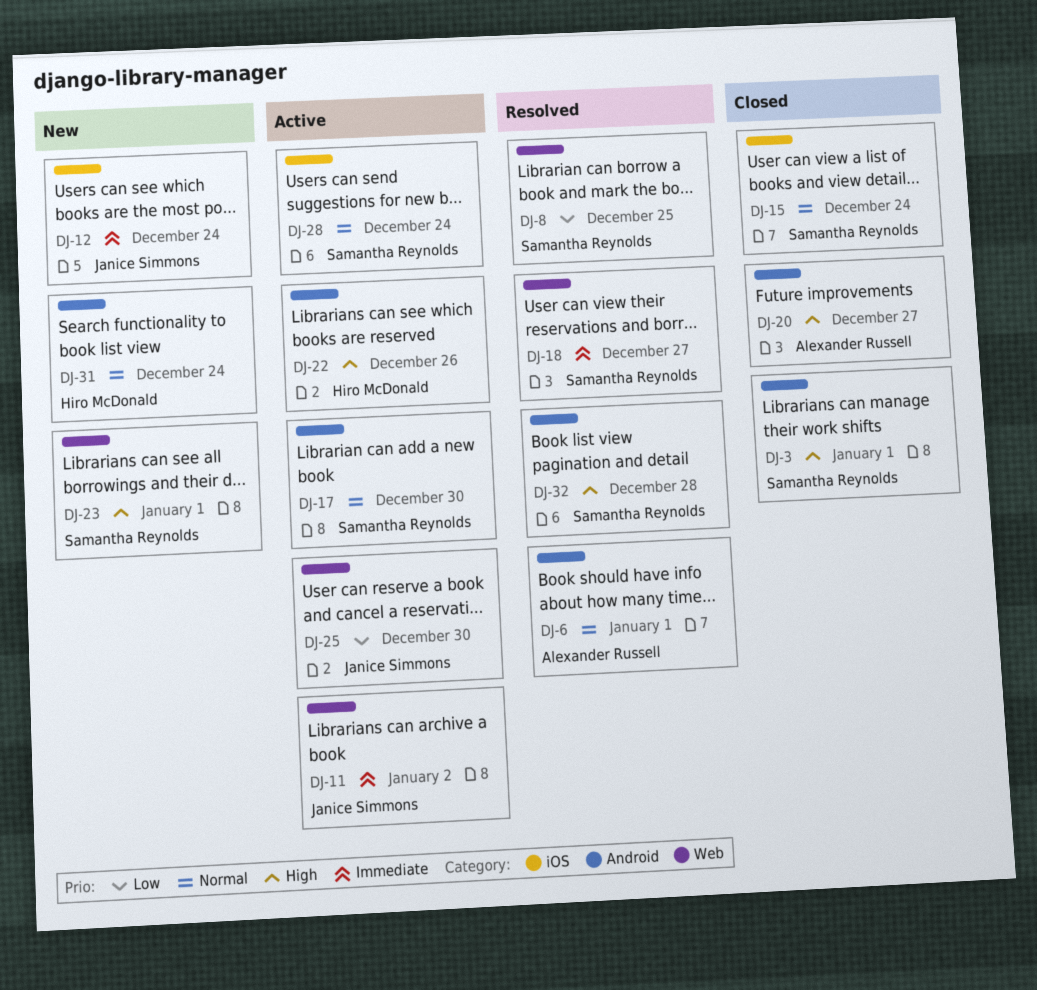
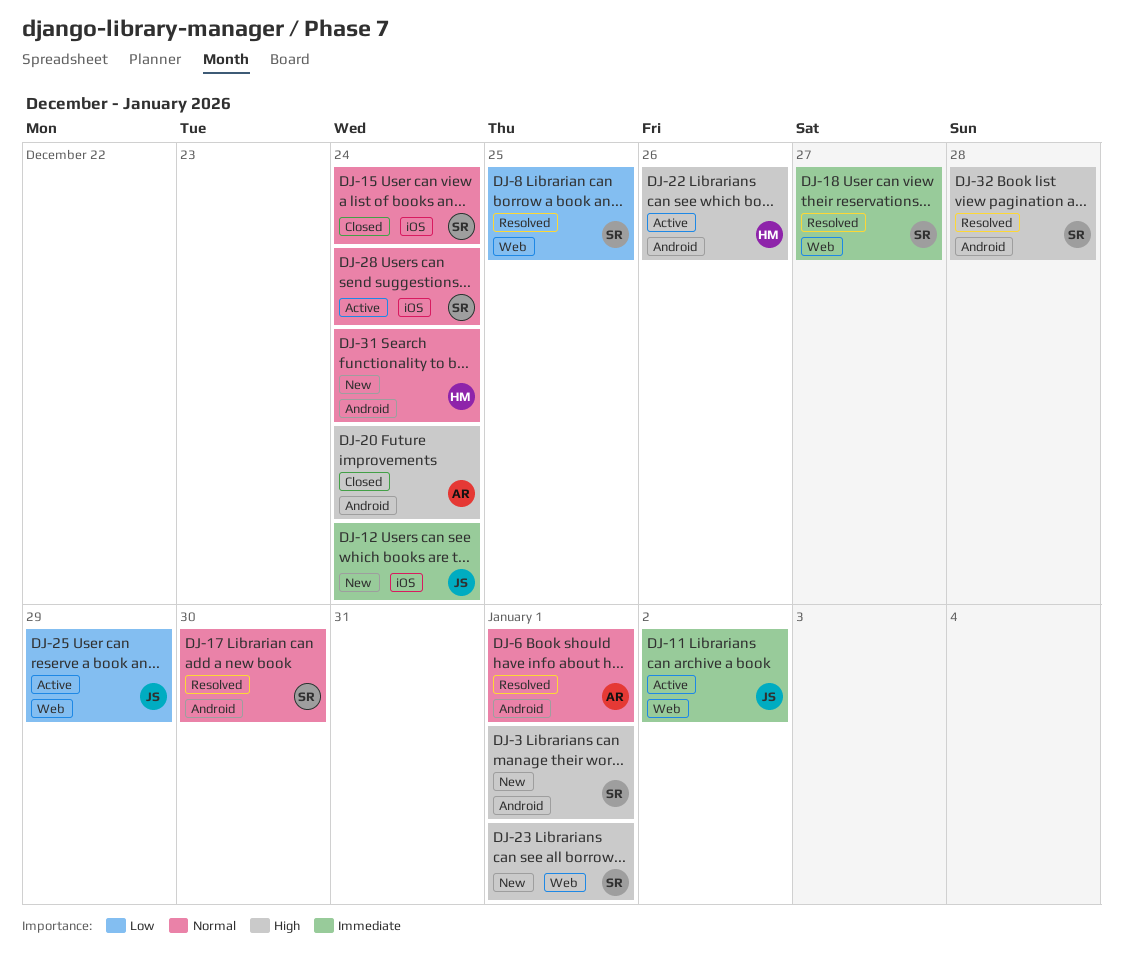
DJ-3, status: Closed -> New
DJ-17, status: Active -> Resolved
DJ-20, due: Dec 27 -> Dec 24
DJ-25, due: Dec 30 -> Dec 29

